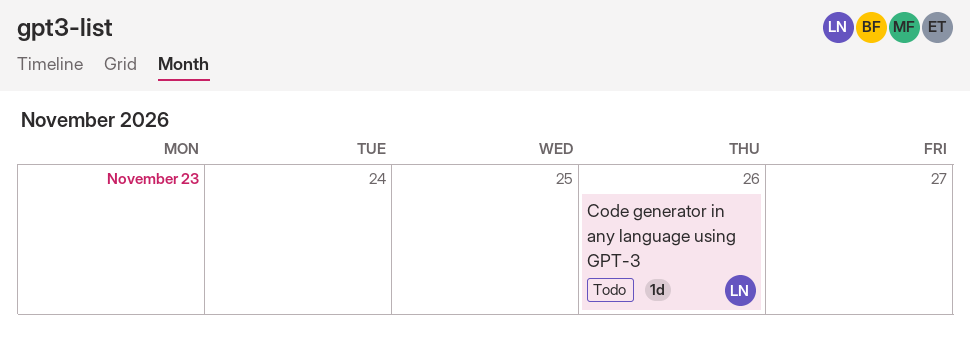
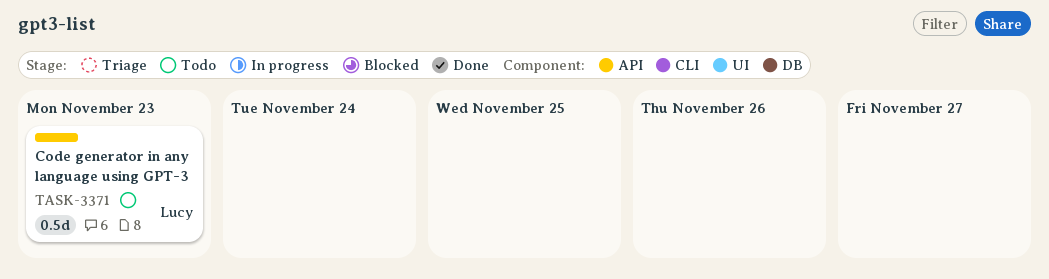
Code generator in any language using GPT-3, estimate: 1d -> 0.5d
Code generator in any language using GPT-3, due: Nov 26 -> Nov 23

